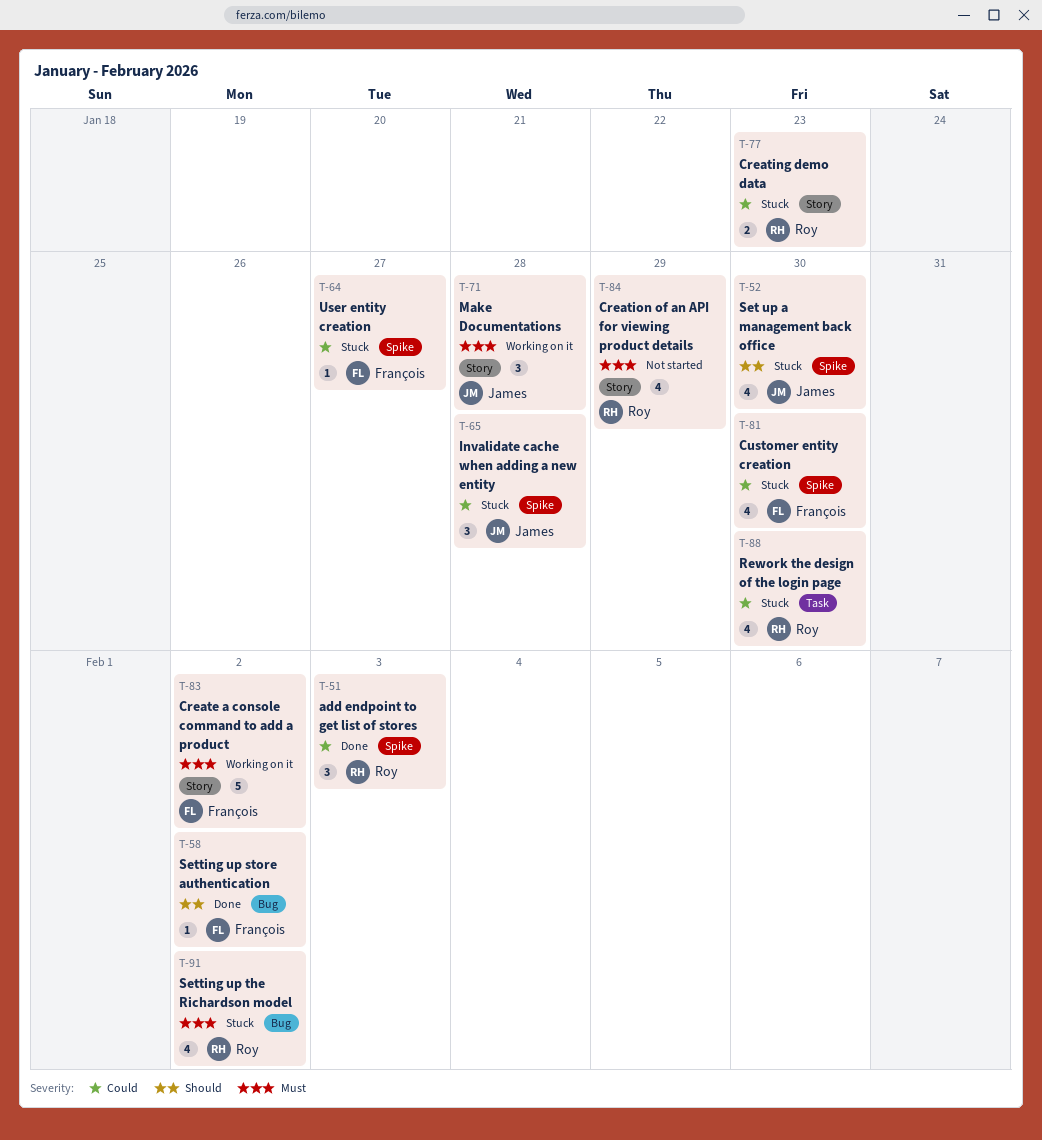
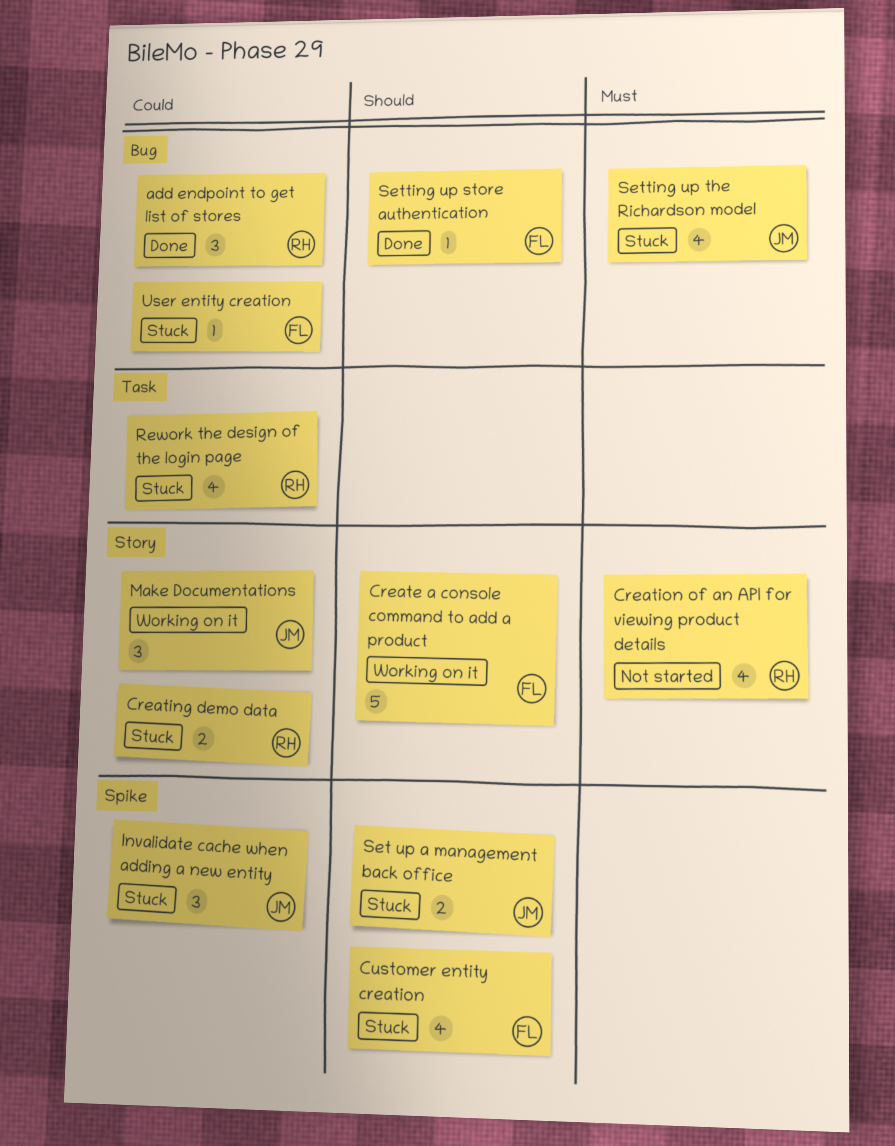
add endpoint to get list of stores, label: Spike -> Bug
Create a console command to add a product, priority: Must -> Should
Customer entity creation, priority: Could -> Should
Make Documentations, priority: Must -> Could
Set up a management back office, estimate: 4 -> 2
Setting up the Richardson model, owner: Roy -> James
User entity creation, label: Spike -> Bug

